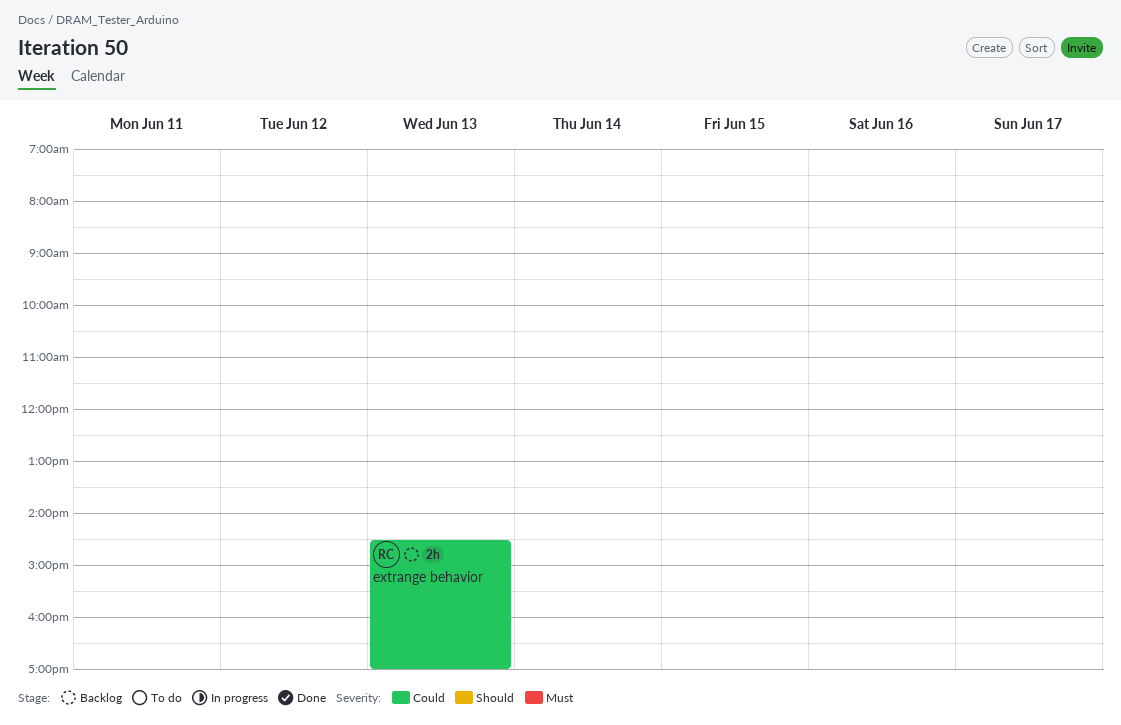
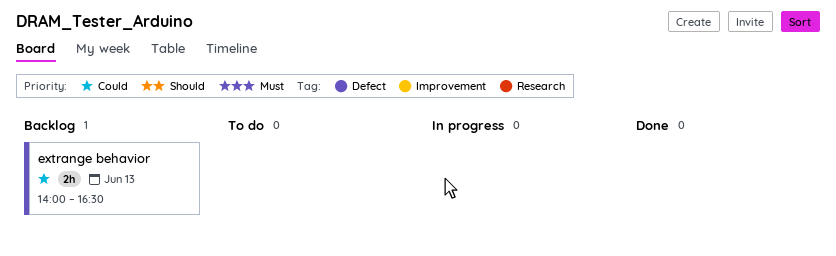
extrange behavior, begins: 14:30 -> 14:00
extrange behavior, ends: 17:00 -> 16:30

